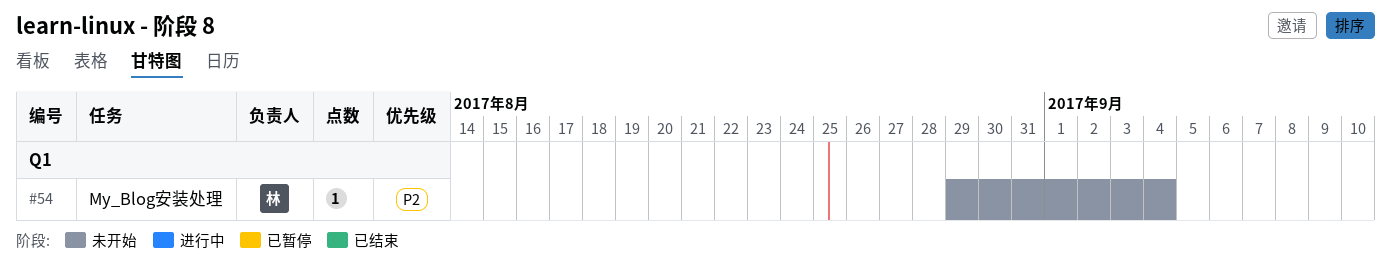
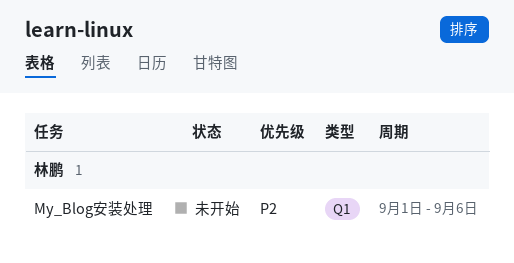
My_Blog安装处理, start: Aug 29 -> Sep 1
My_Blog安装处理, due: Sep 4 -> Sep 6

